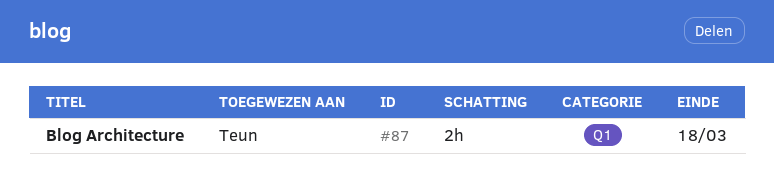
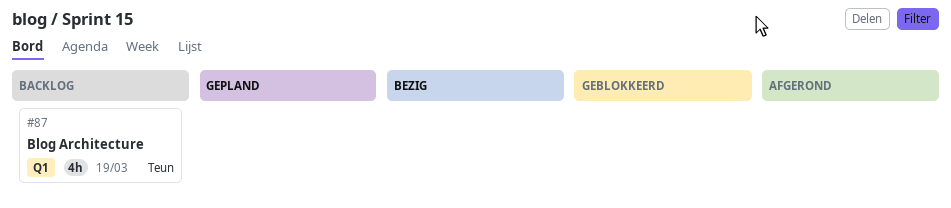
#87, estimate: 2h -> 4h
#87, due: Mar 18 -> Mar 19

